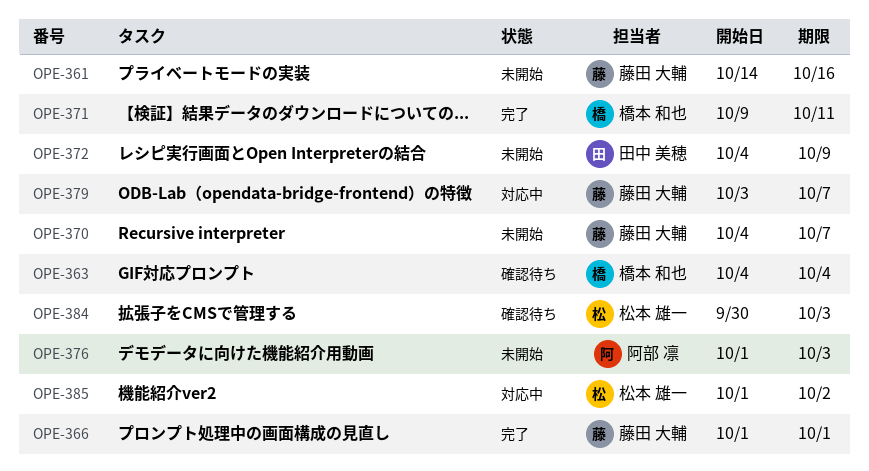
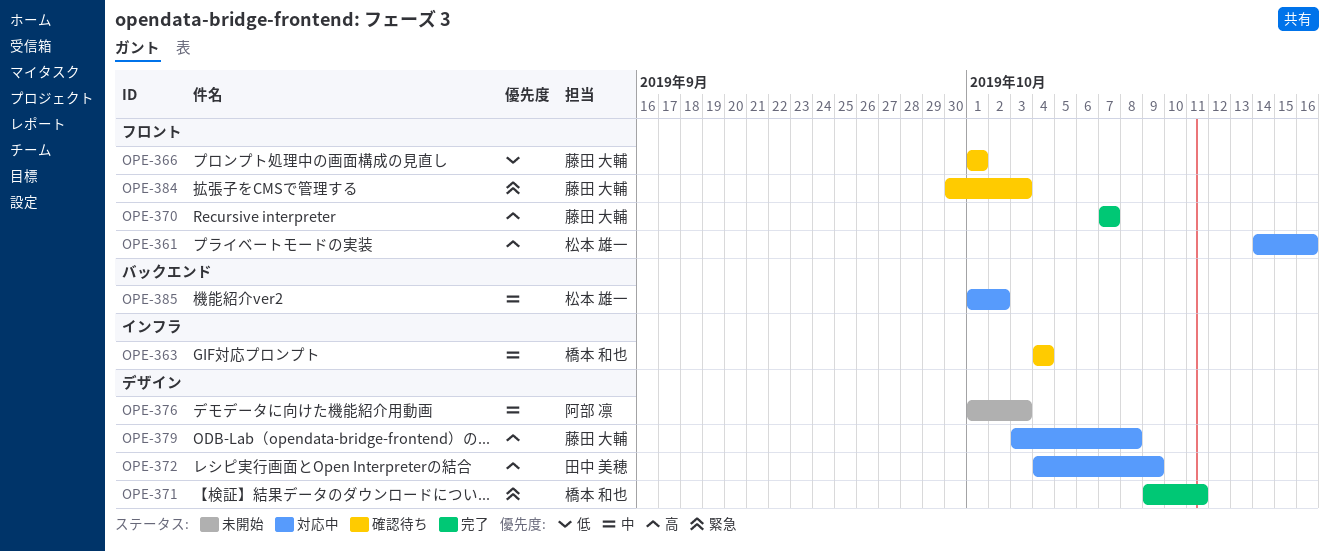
OPE-361, status: 未開始 -> 対応中
OPE-361, owner: 藤田 大輔 -> 松本 雄一
OPE-366, status: 完了 -> 確認待ち
OPE-370, status: 未開始 -> 完了
OPE-370, start: Oct 4 -> Oct 7
OPE-372, status: 未開始 -> 対応中
OPE-379, due: Oct 7 -> Oct 8
OPE-384, owner: 松本 雄一 -> 藤田 大輔

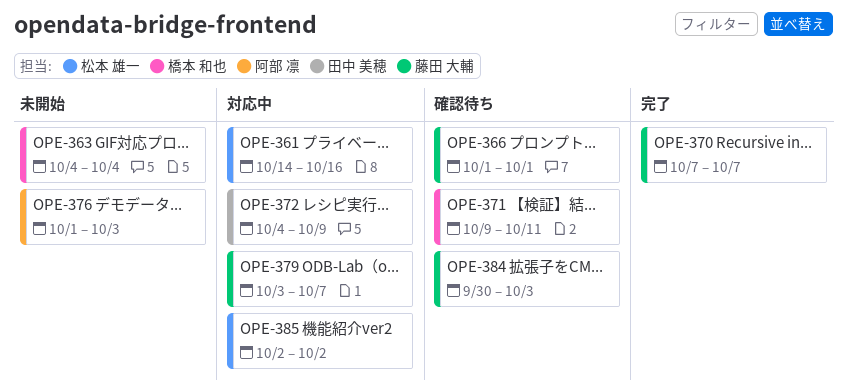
OPE-363, status: 確認待ち -> 未開始
OPE-371, status: 完了 -> 確認待ち
OPE-379, due: Oct 8 -> Oct 7
OPE-385, start: Oct 1 -> Oct 2

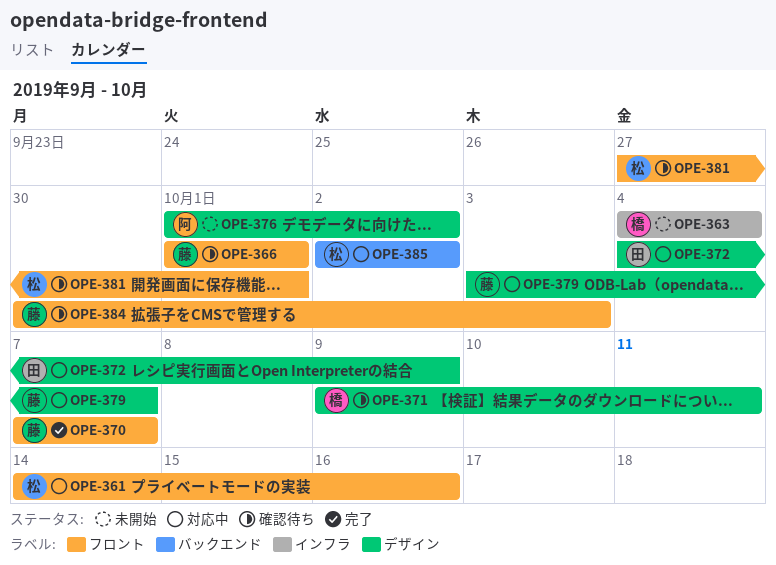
OPE-376, due: Oct 3 -> Oct 2
OPE-381: none -> present

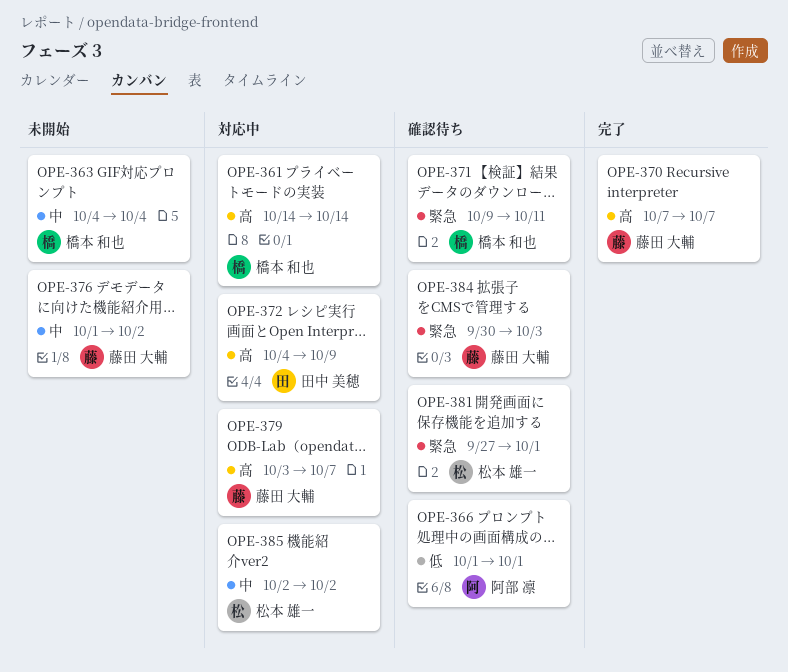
OPE-361, owner: 松本 雄一 -> 橋本 和也
OPE-361, due: Oct 16 -> Oct 14
OPE-366, owner: 藤田 大輔 -> 阿部 凛
OPE-376, owner: 阿部 凛 -> 藤田 大輔

